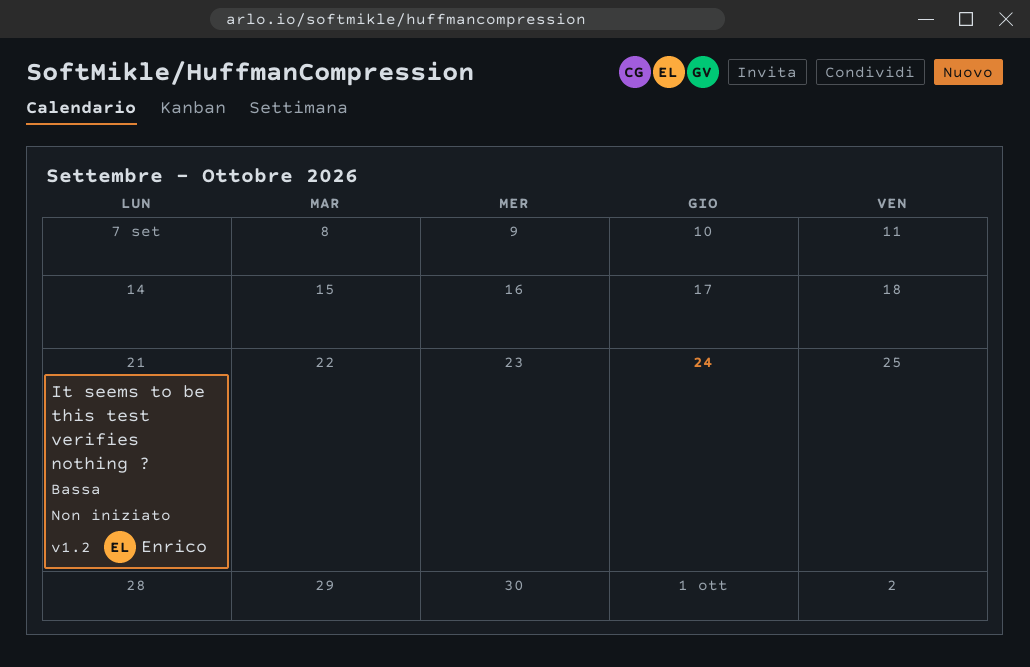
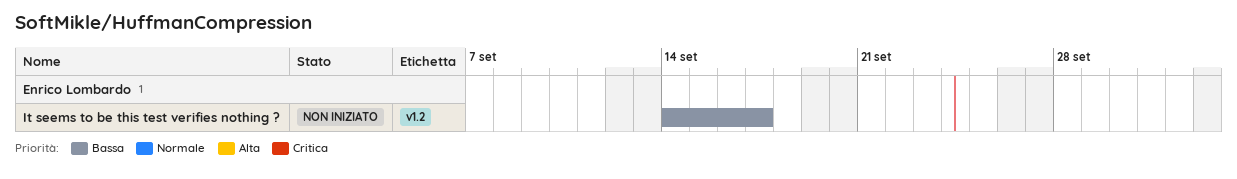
It seems to be this test verifies nothing ?, due: Sep 21 -> Sep 17

